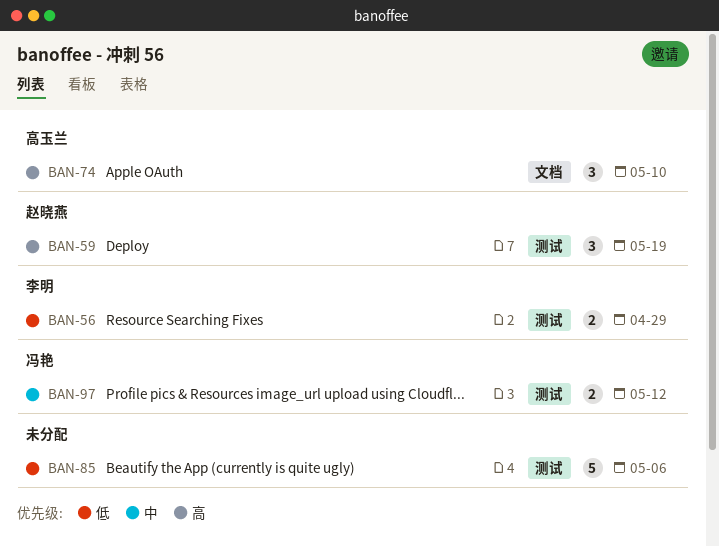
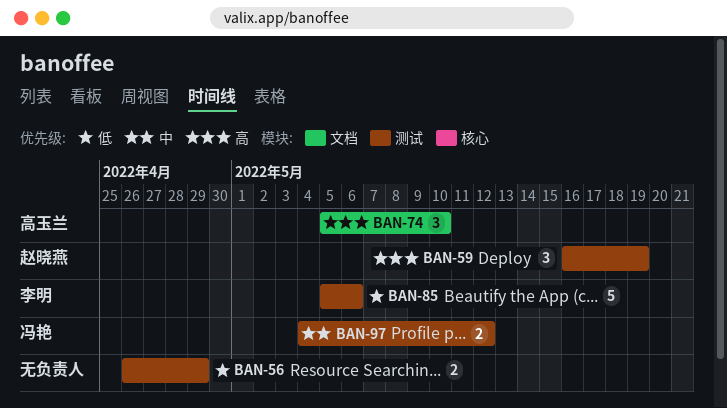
BAN-56, owner: 李明 -> none
BAN-85, owner: none -> 李明

